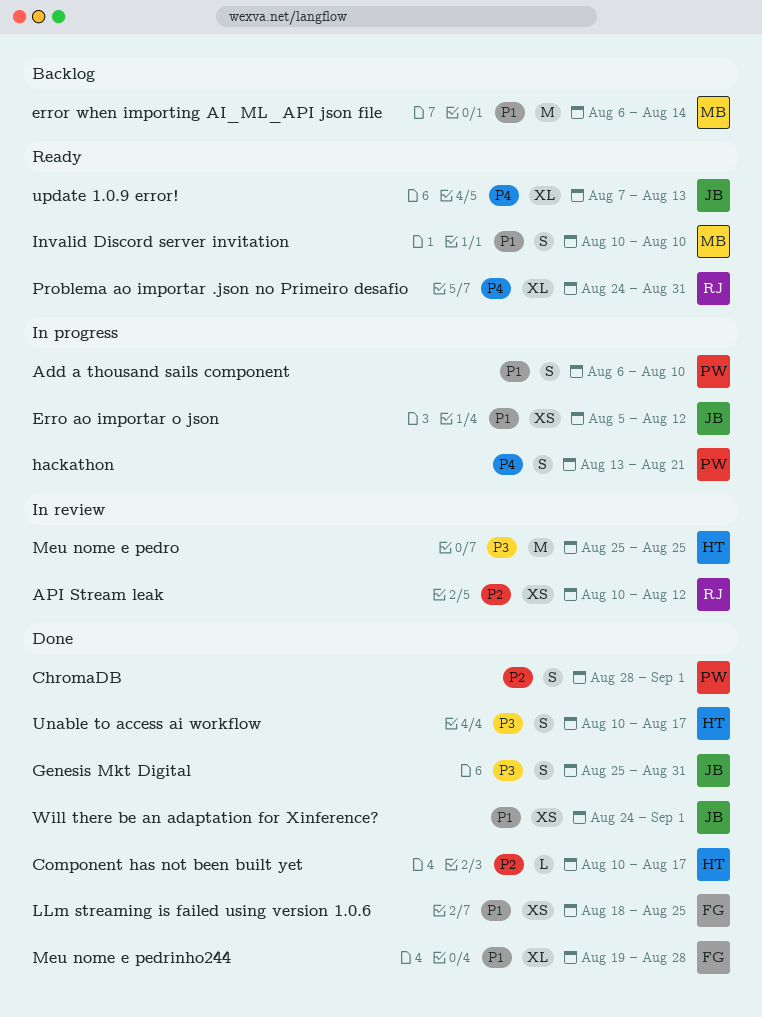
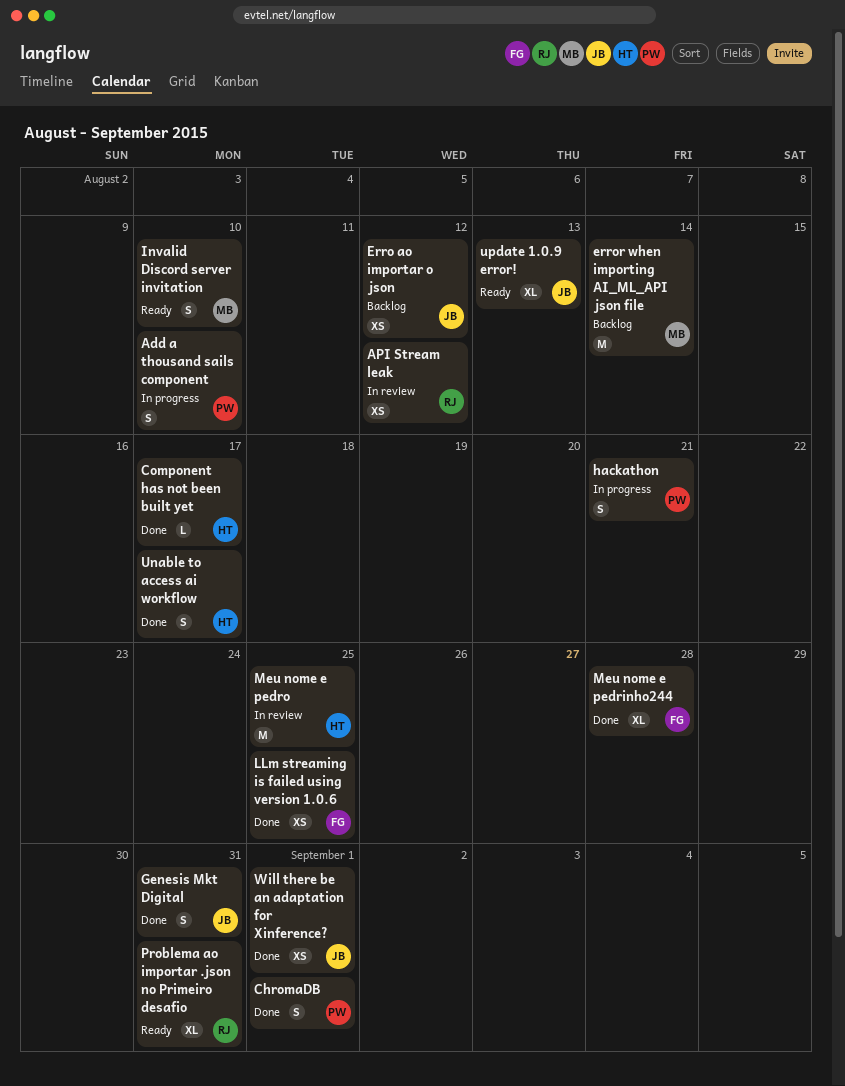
Erro ao importar o json, status: In progress -> Backlog

